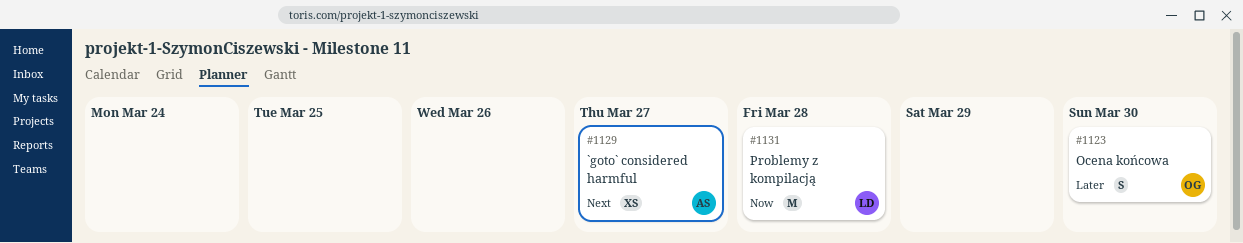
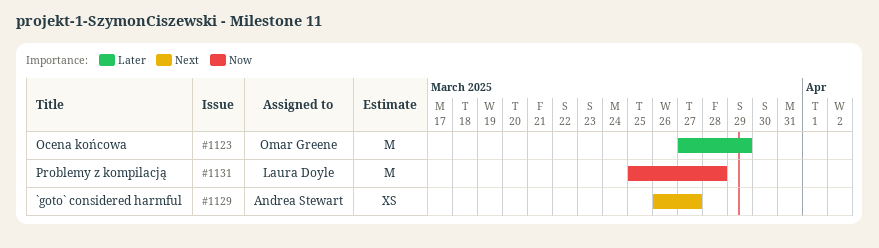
#1123, estimate: S -> M
#1123, due: Mar 30 -> Mar 29

